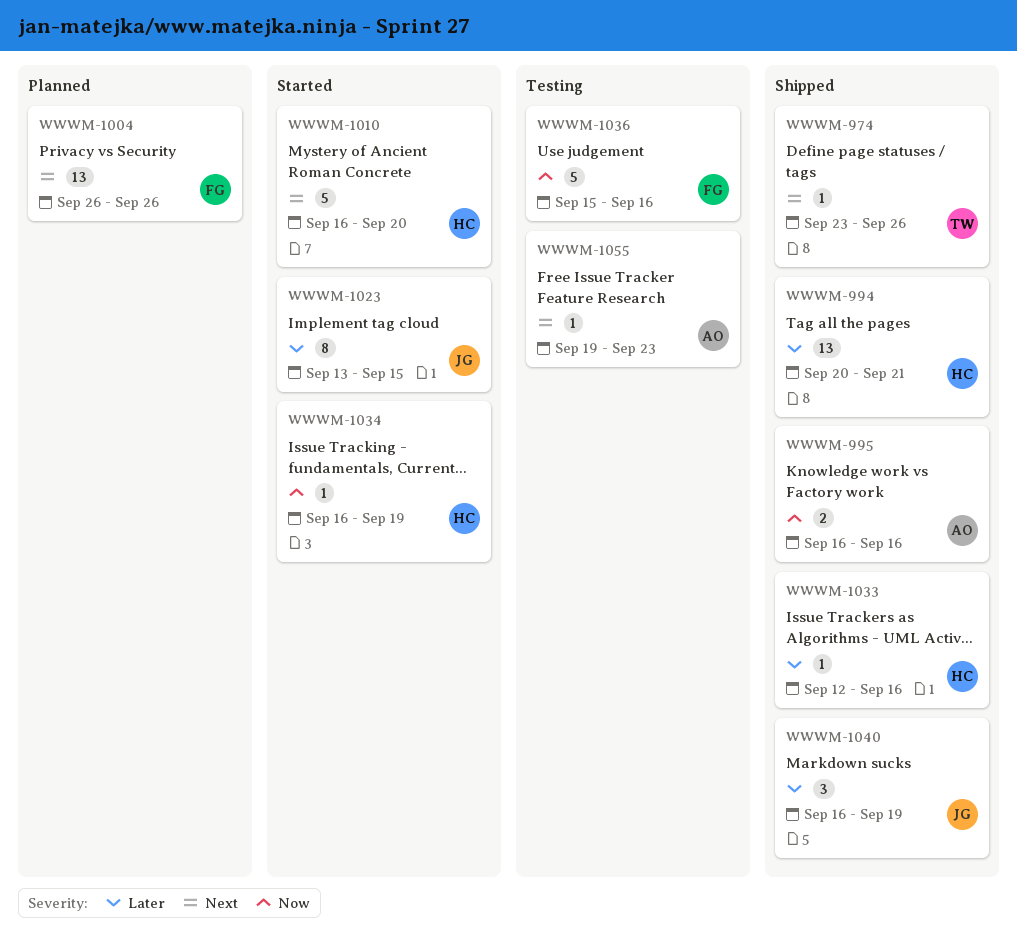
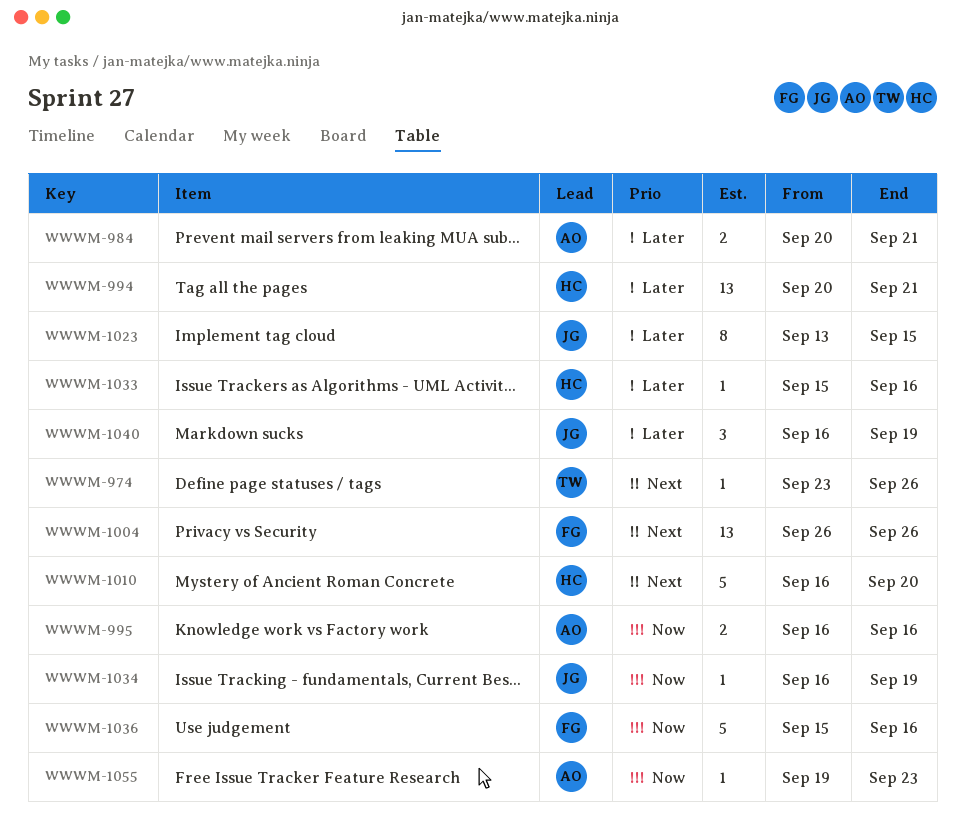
WWWM-984: none -> present
WWWM-1033, start: Sep 12 -> Sep 15
WWWM-1034, owner: HC -> JG
WWWM-1055, priority: Next -> Now

